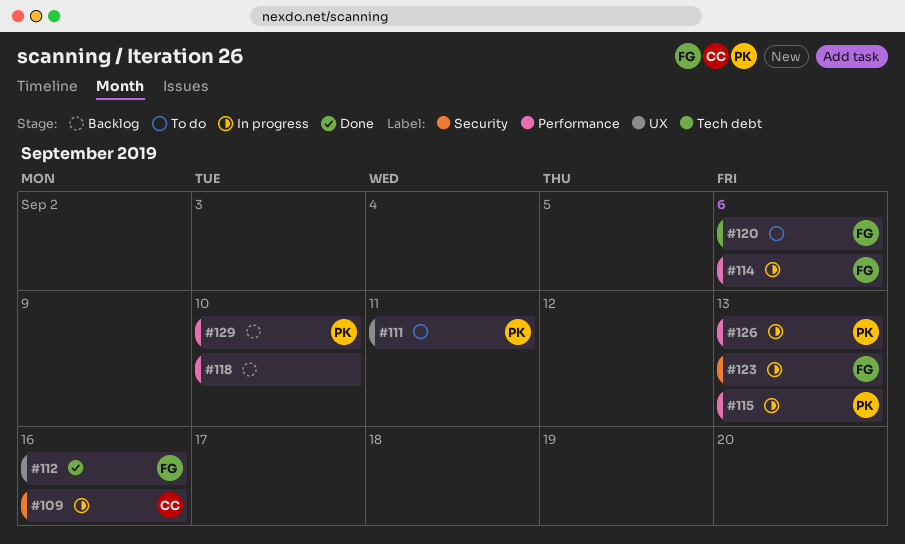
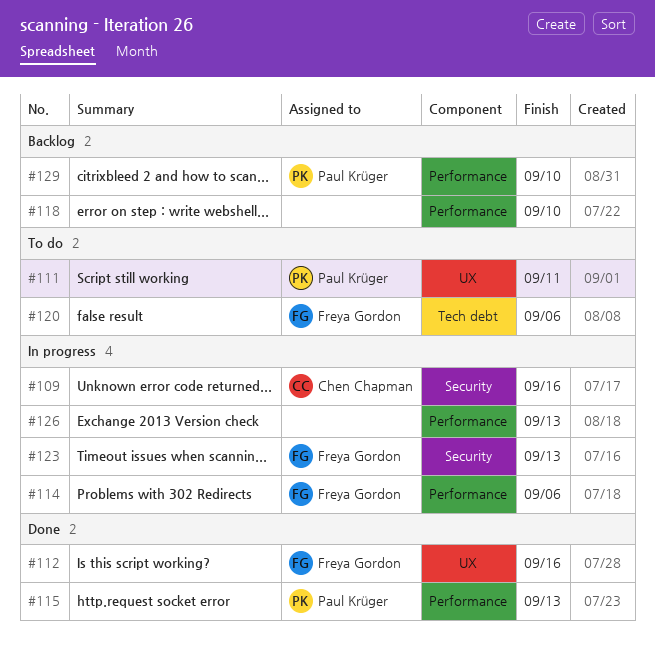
#115, status: In progress -> Done
#126, owner: Paul Krüger -> none

